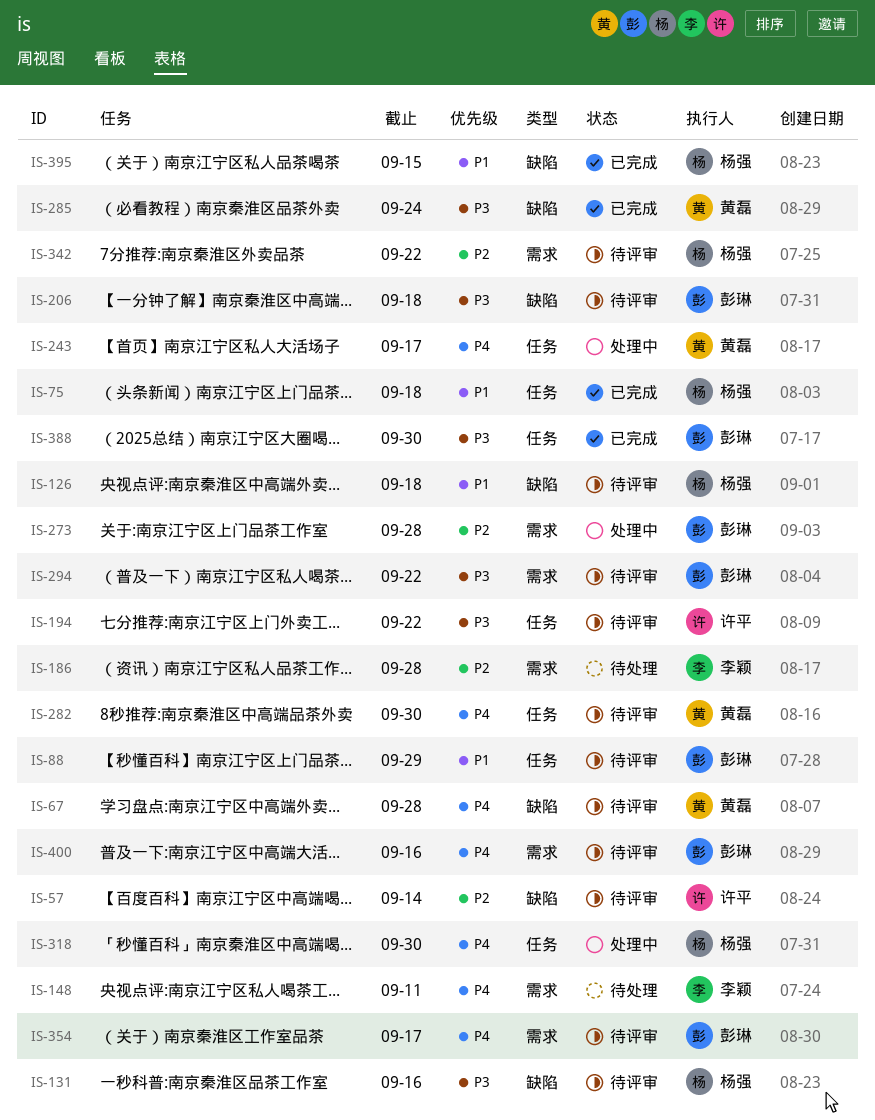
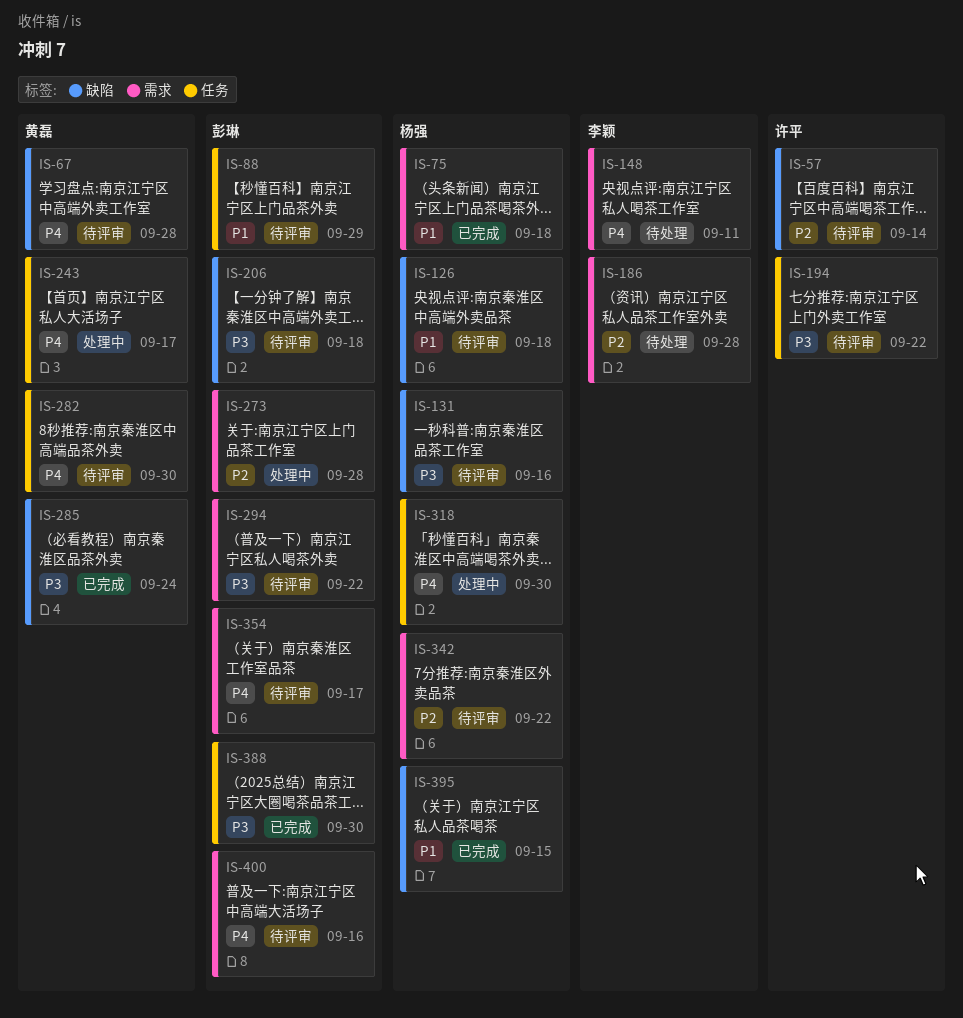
IS-75, label: 任务 -> 需求

